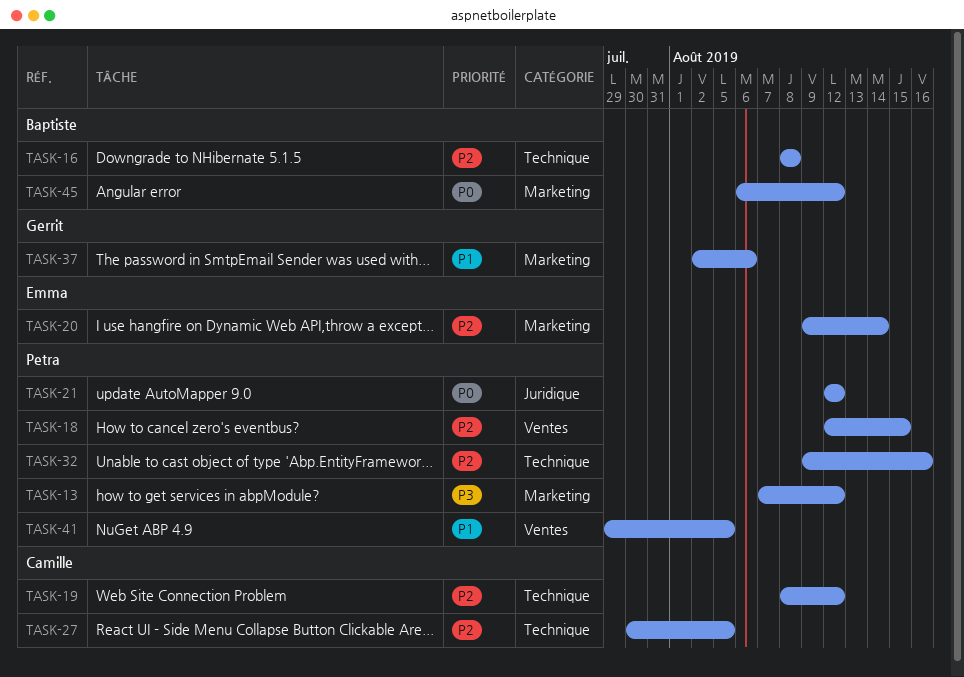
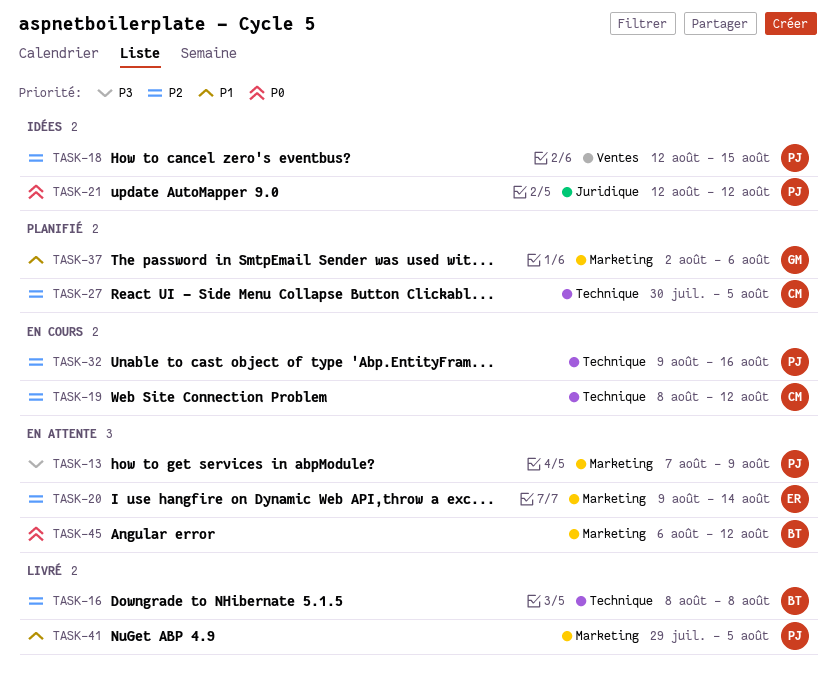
TASK-13, due: Aug 12 -> Aug 9
TASK-41, label: Ventes -> Marketing

